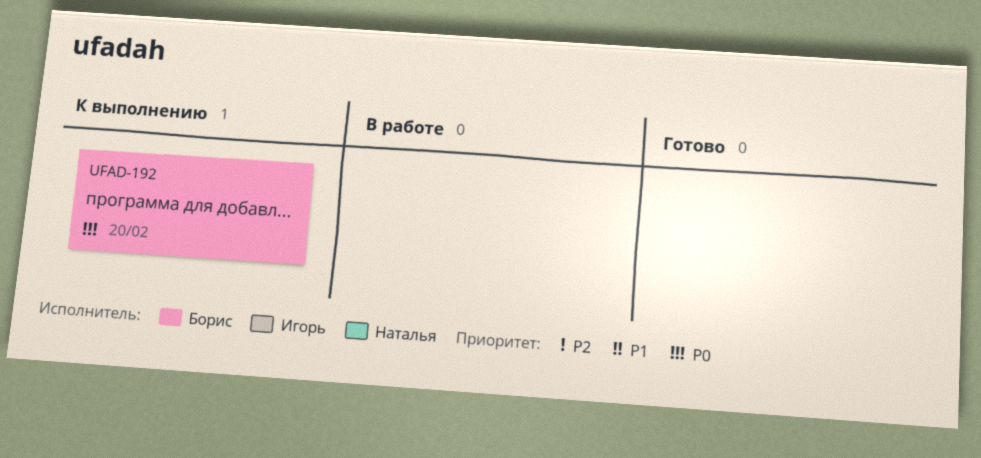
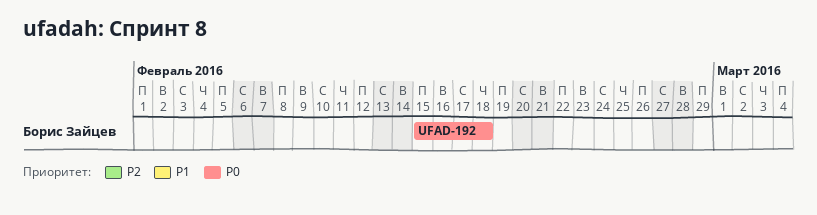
UFAD-192, due: Feb 20 -> Feb 18

